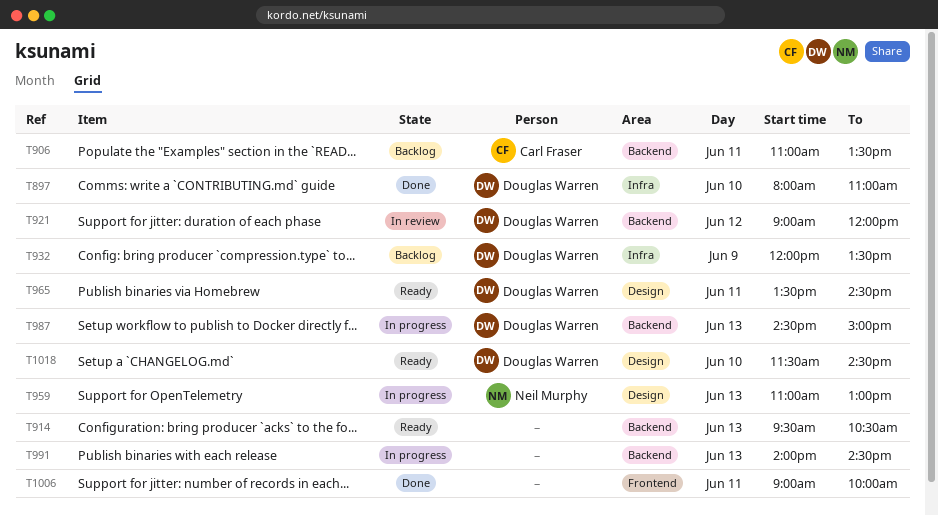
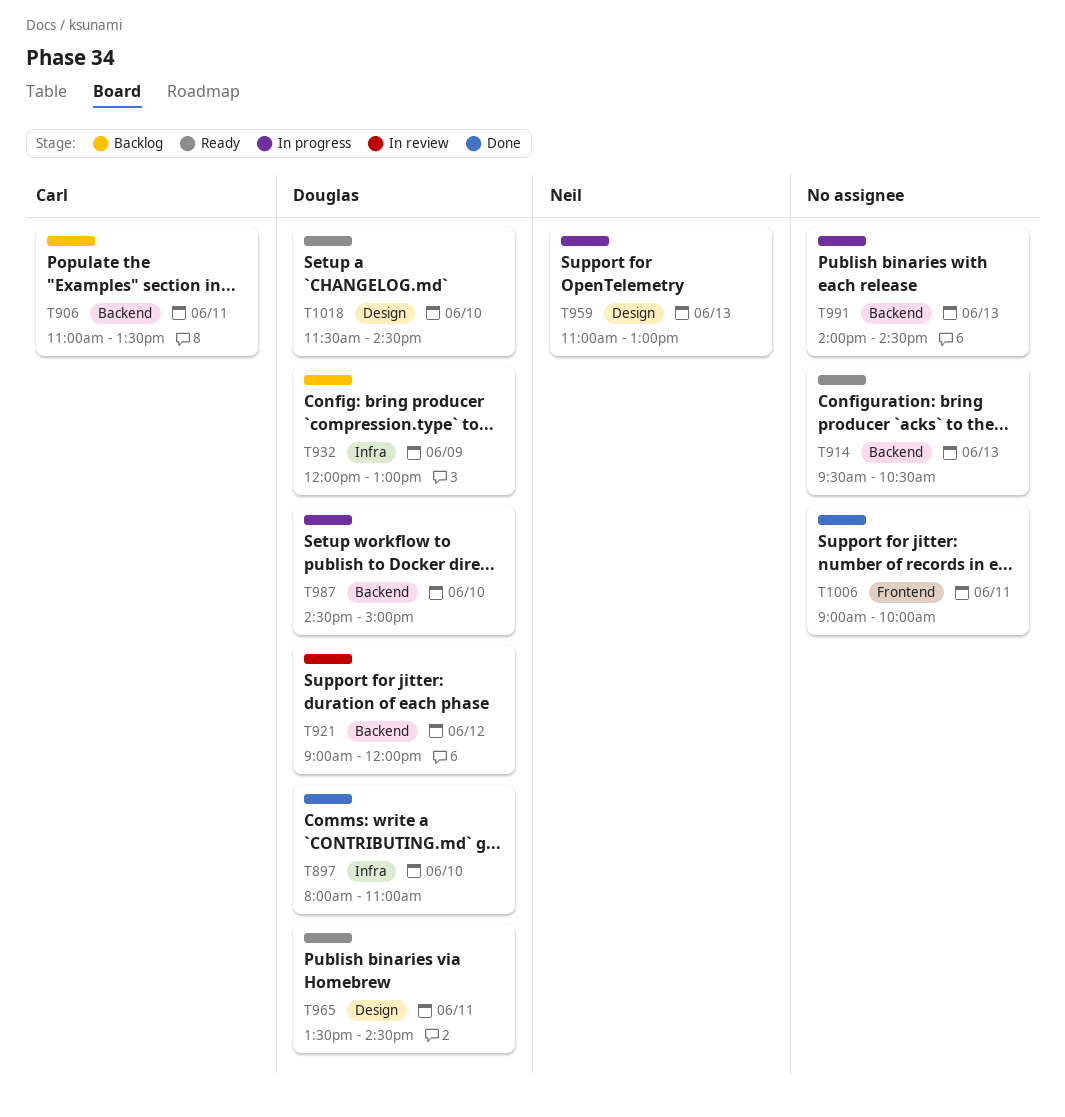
T932, ends: 13:30 -> 13:00
T987, day: Jun 13 -> Jun 10

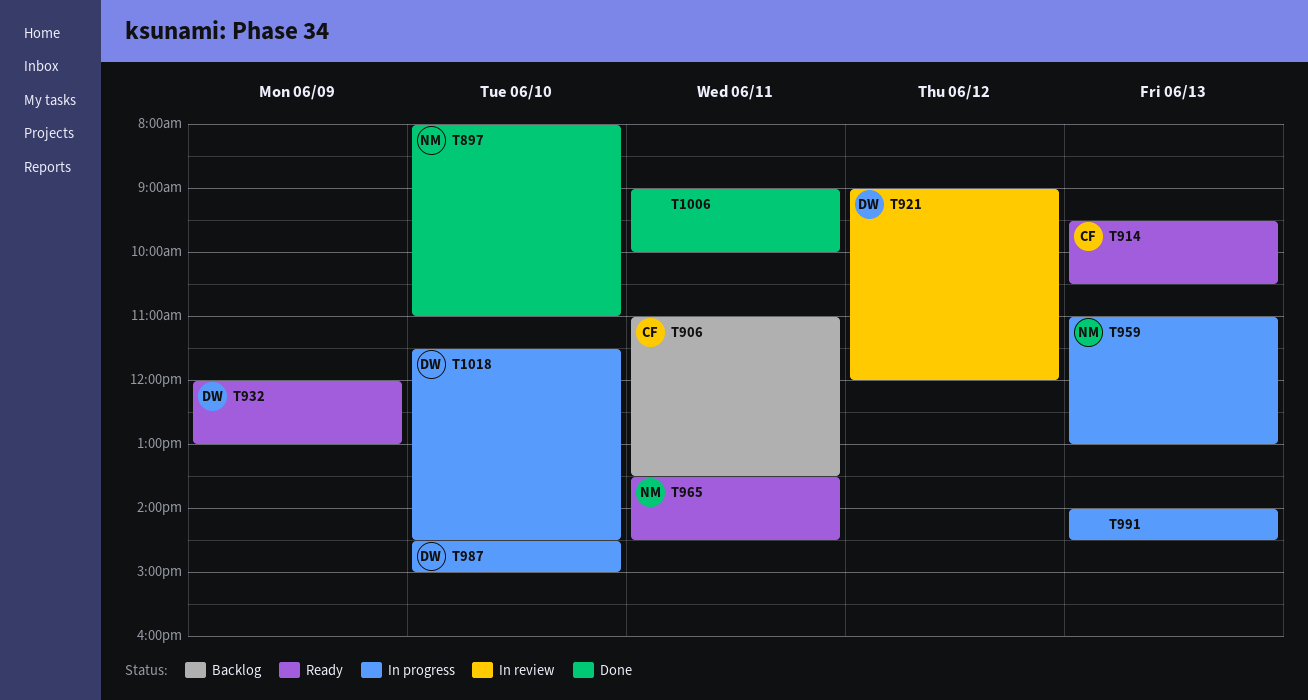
T897, owner: Douglas -> Neil
T914, owner: none -> Carl
T932, status: Backlog -> Ready
T965, owner: Douglas -> Neil
T1018, status: Ready -> In progress

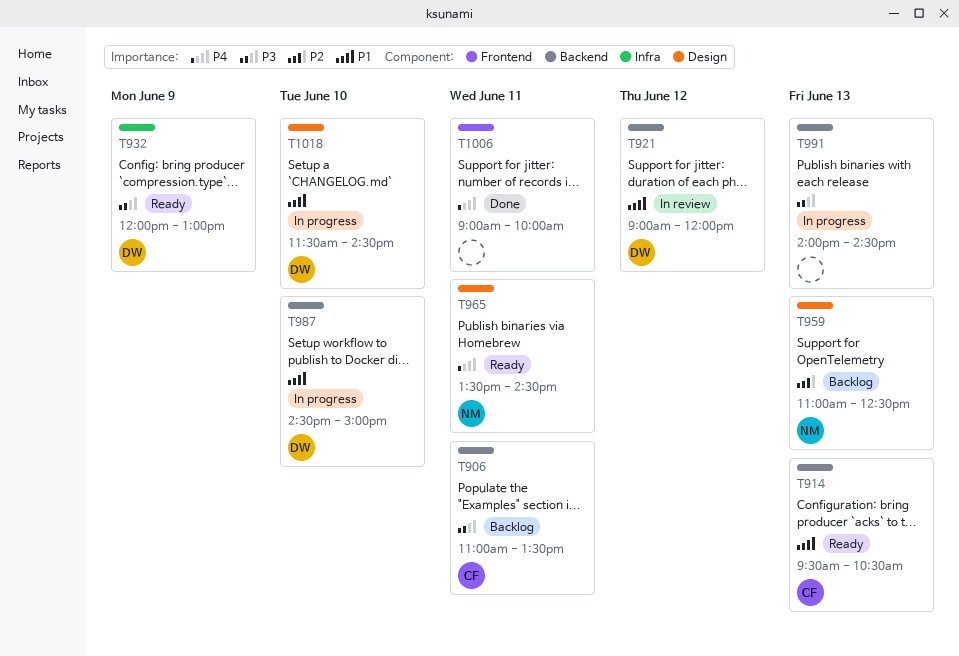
T897: present -> none
T959, status: In progress -> Backlog
T959, ends: 13:00 -> 12:30

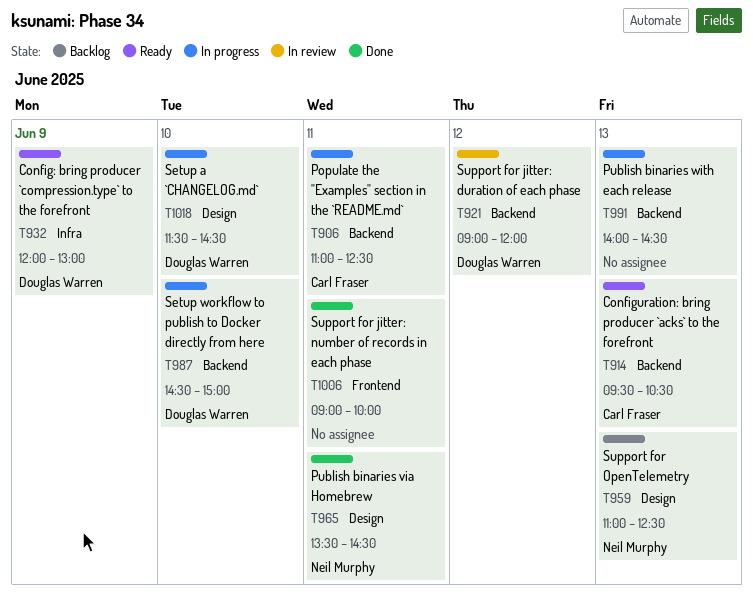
T906, status: Backlog -> In progress
T906, ends: 13:30 -> 12:30
T965, status: Ready -> Done

